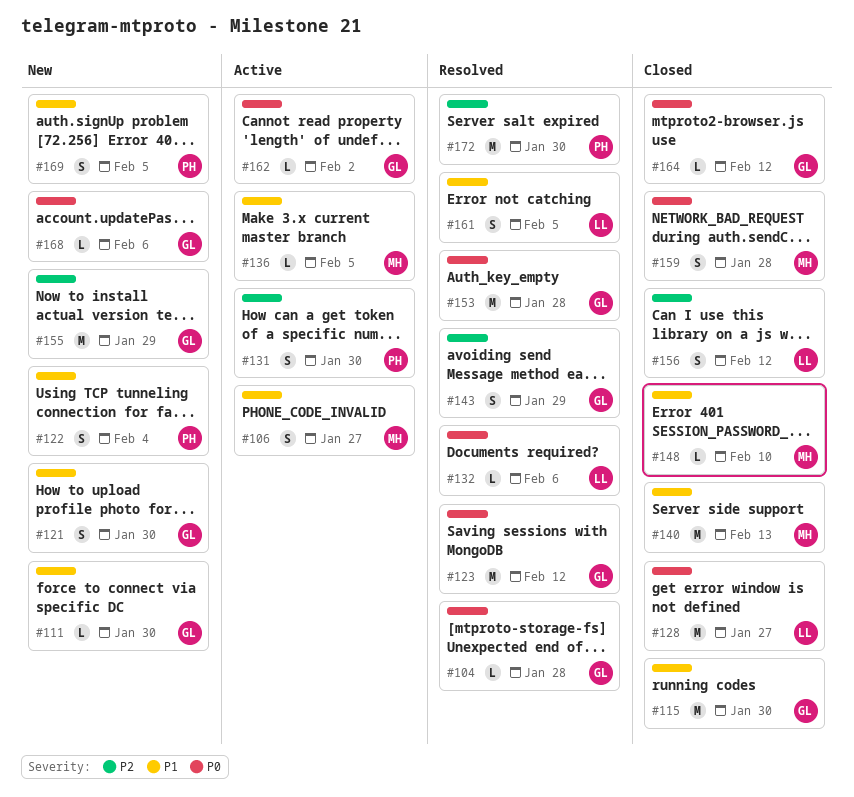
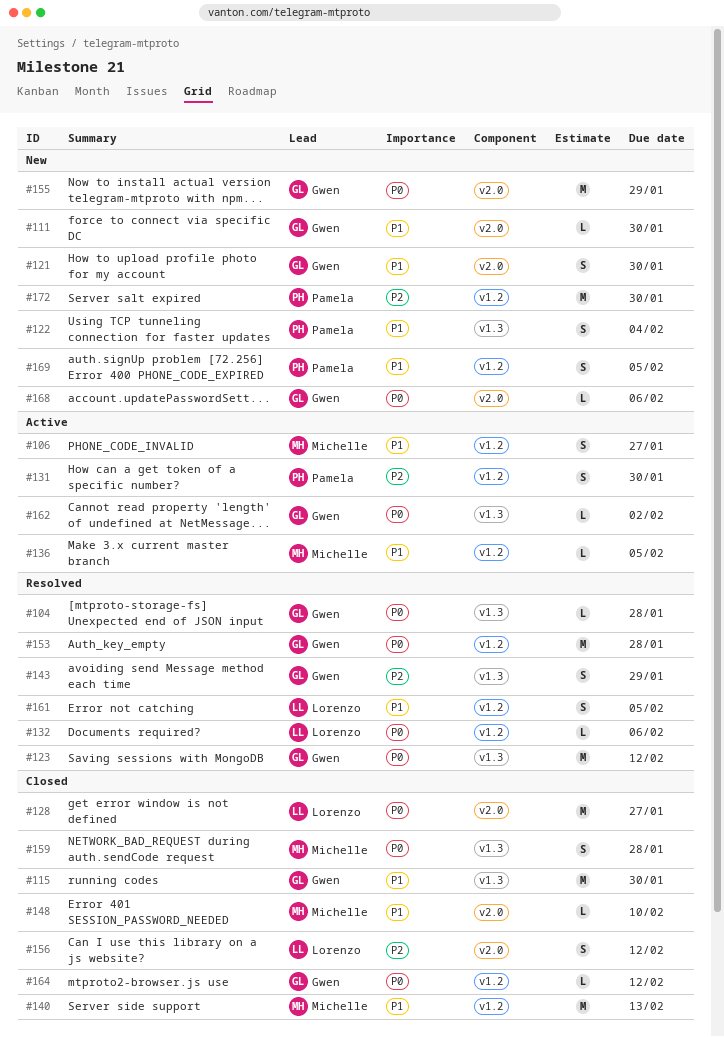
#155, priority: P2 -> P0
#172, status: Resolved -> New

